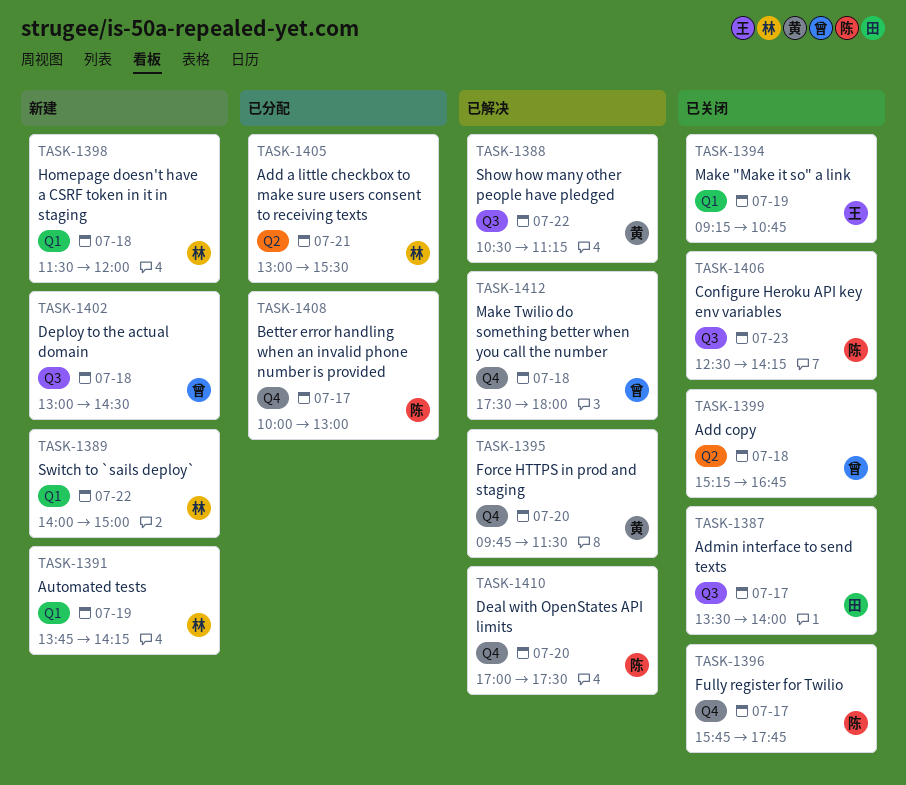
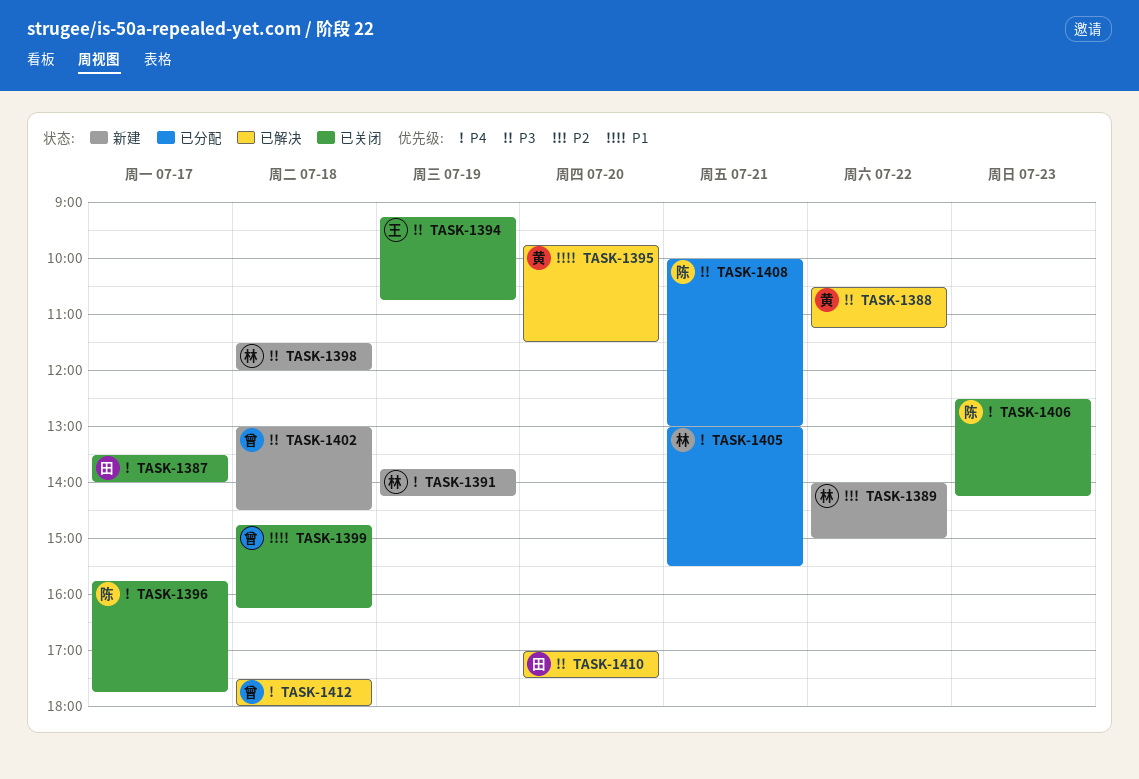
TASK-1399, begins: 15:15 -> 14:45
TASK-1399, ends: 16:45 -> 16:15
TASK-1408, day: Jul 17 -> Jul 21
TASK-1410, owner: 陈 -> 田

